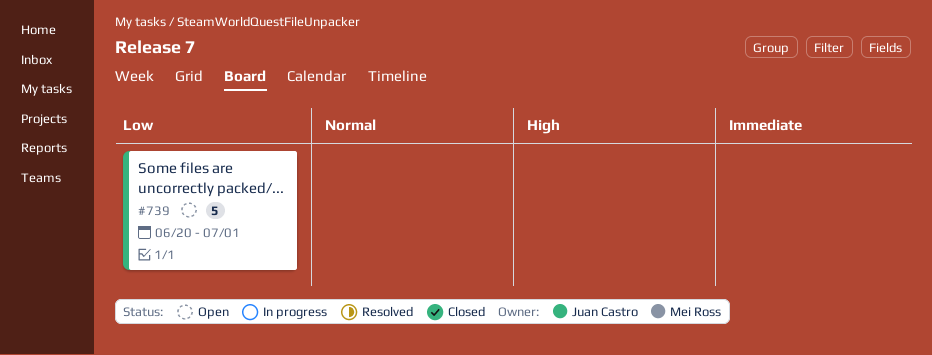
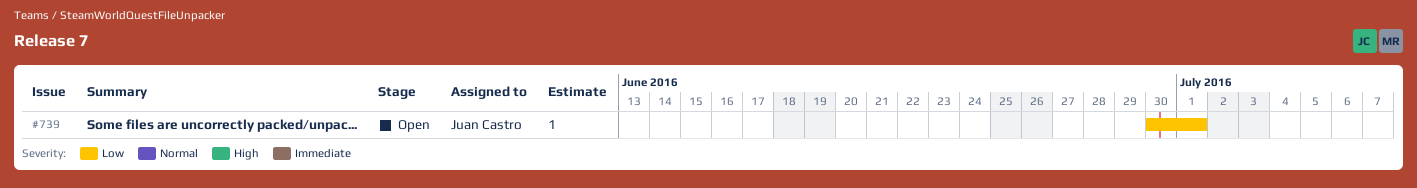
#739, estimate: 5 -> 1
#739, start: Jun 20 -> Jun 30

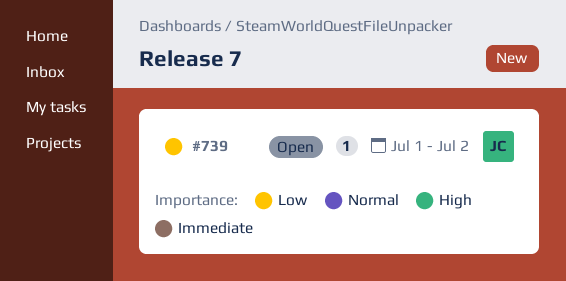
#739, start: Jun 30 -> Jul 1
#739, due: Jul 1 -> Jul 2

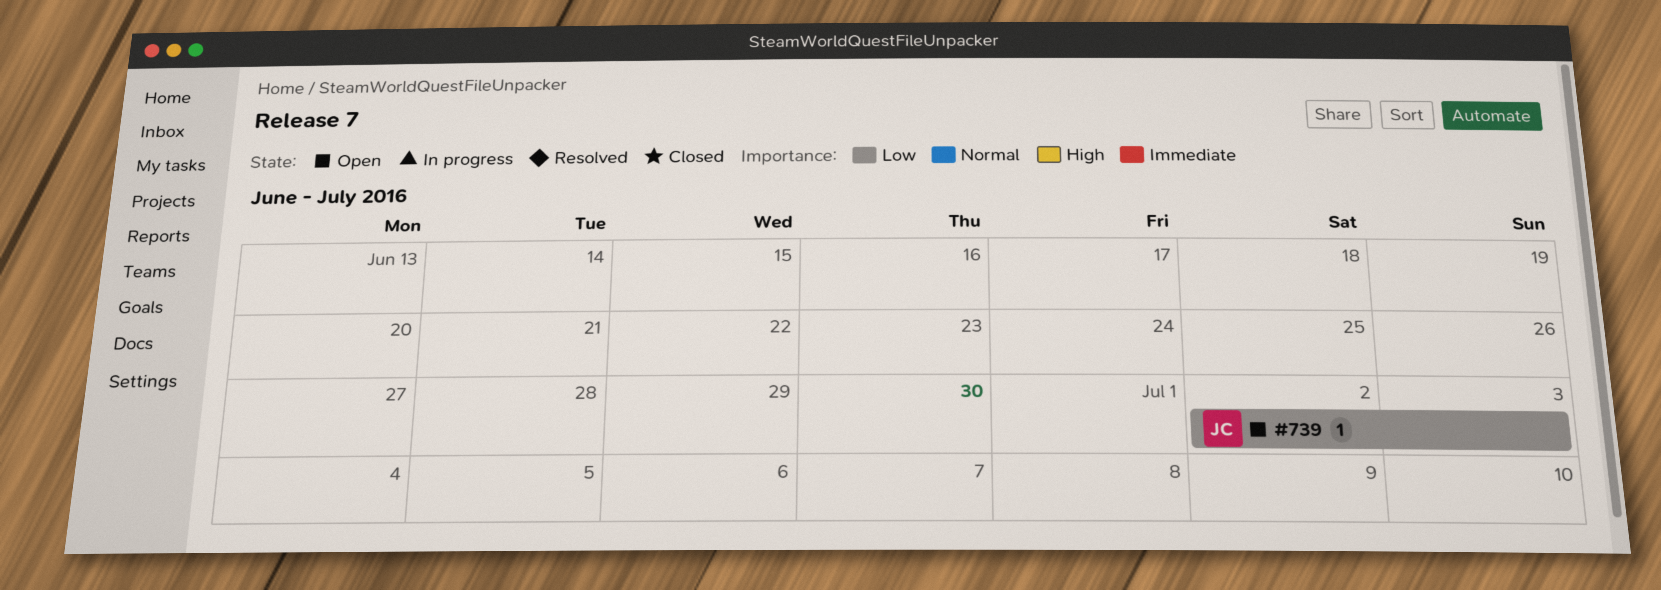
#739, start: Jul 1 -> Jul 2
#739, due: Jul 2 -> Jul 3

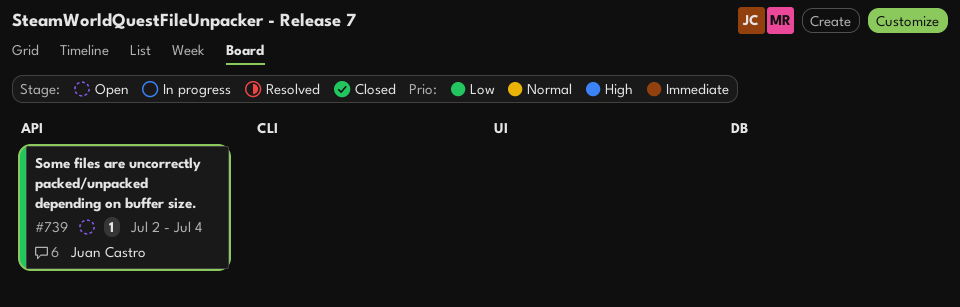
#739, due: Jul 3 -> Jul 4

